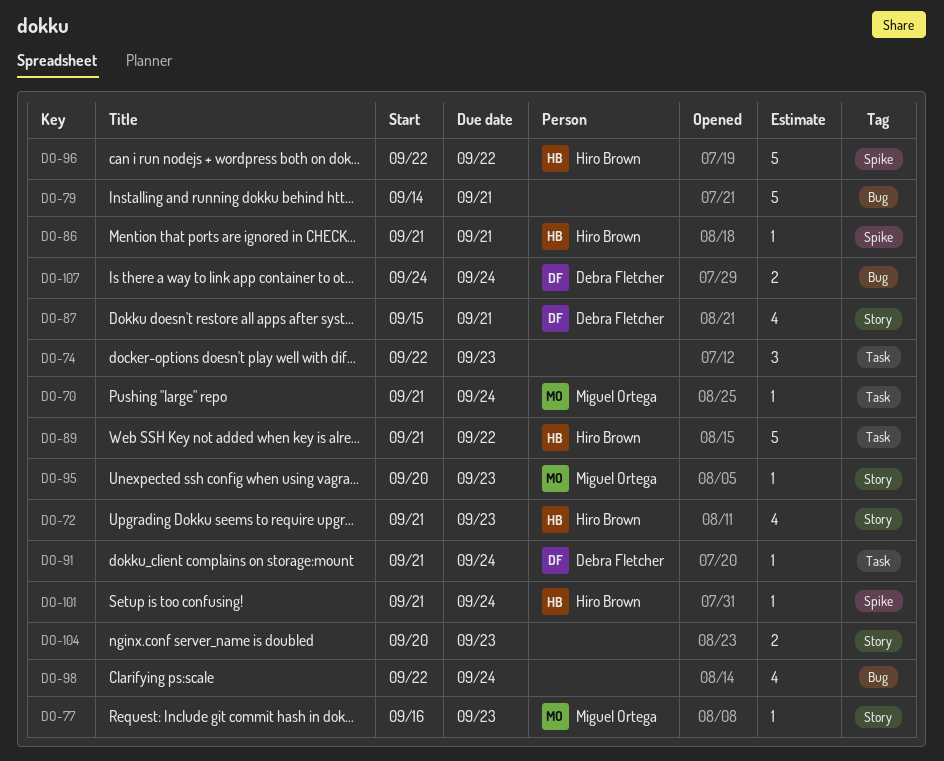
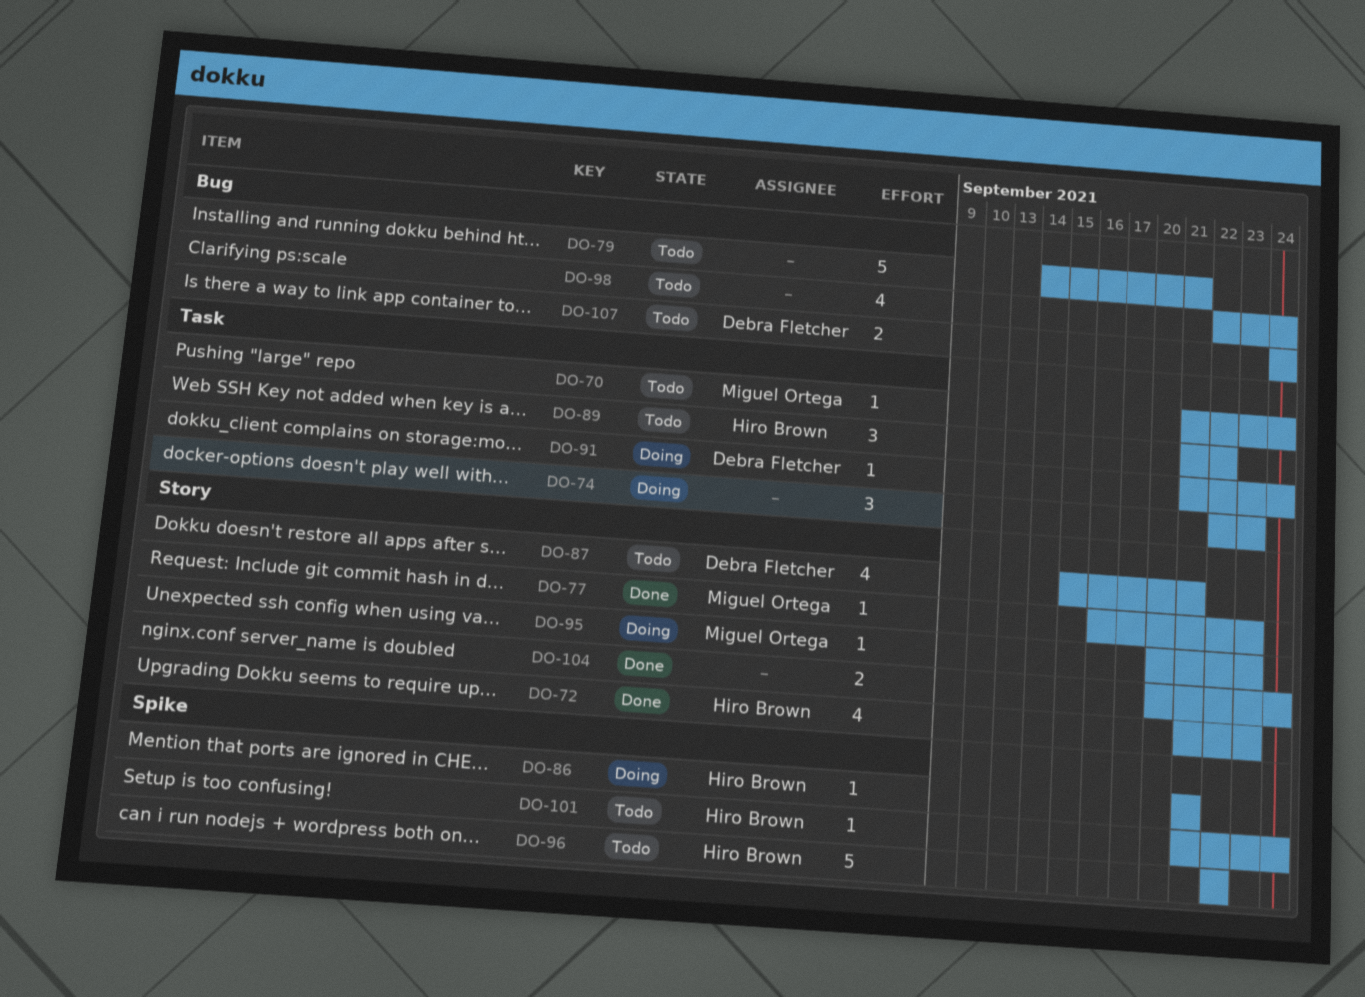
DO-89, estimate: 5 -> 3
DO-104, due: Sep 23 -> Sep 24

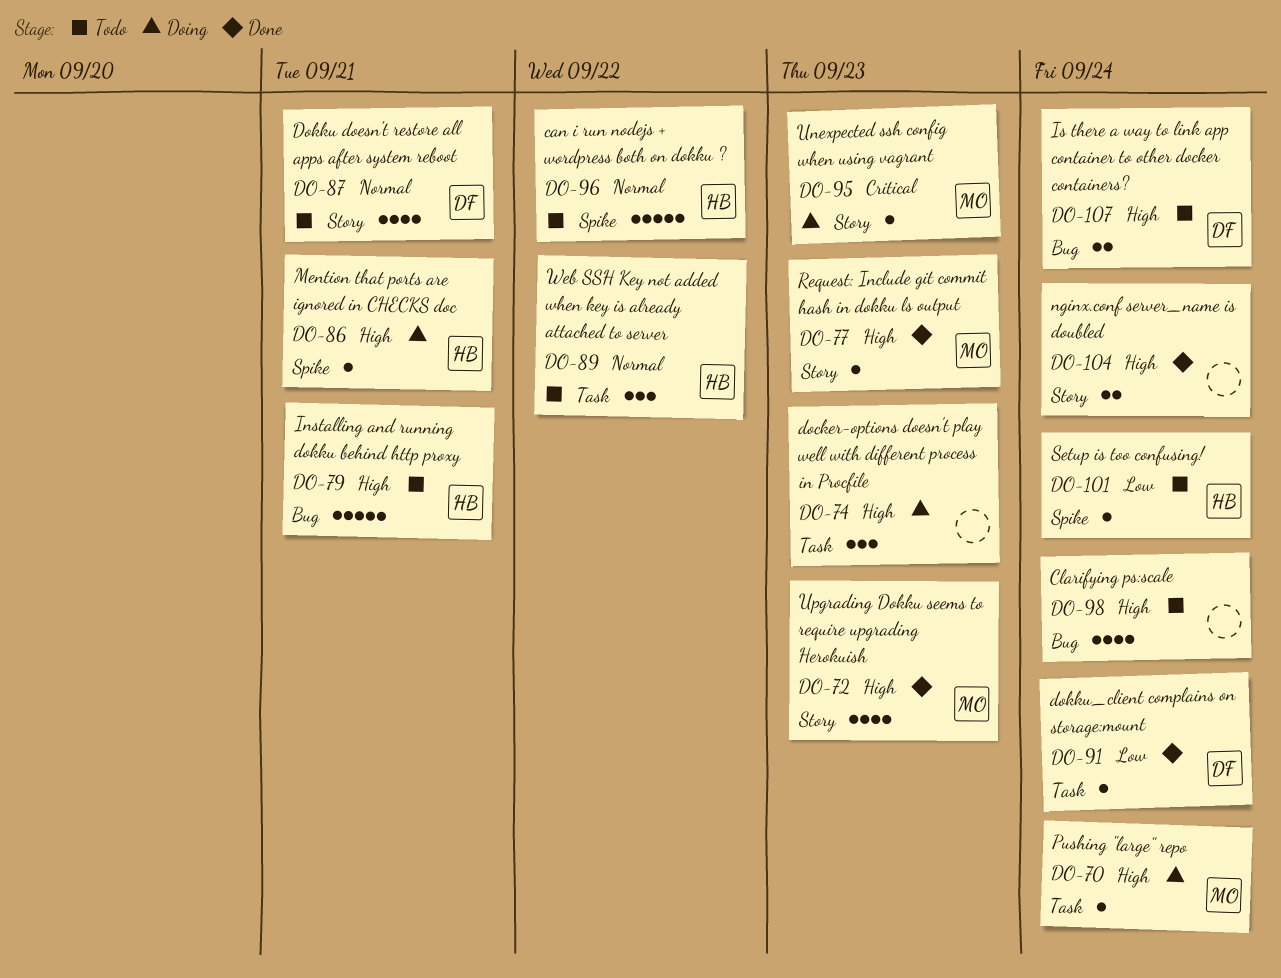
DO-70, status: Todo -> Doing
DO-72, owner: Hiro Brown -> Miguel Ortega
DO-79, owner: none -> Hiro Brown
DO-91, status: Doing -> Done

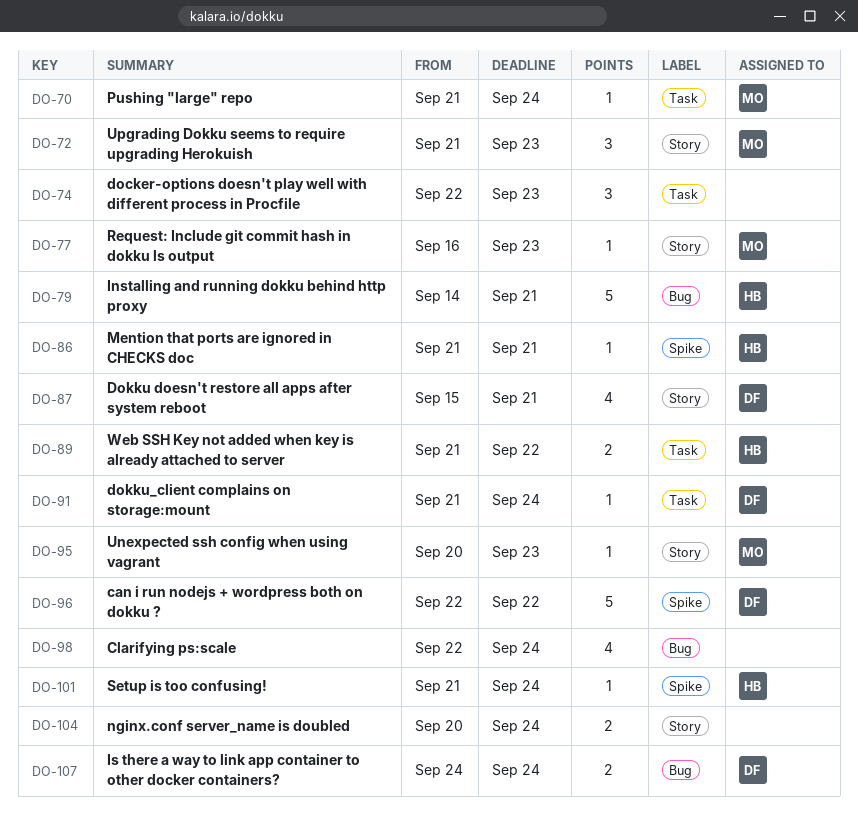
DO-72, estimate: 4 -> 3
DO-89, estimate: 3 -> 2
DO-96, owner: HB -> DF

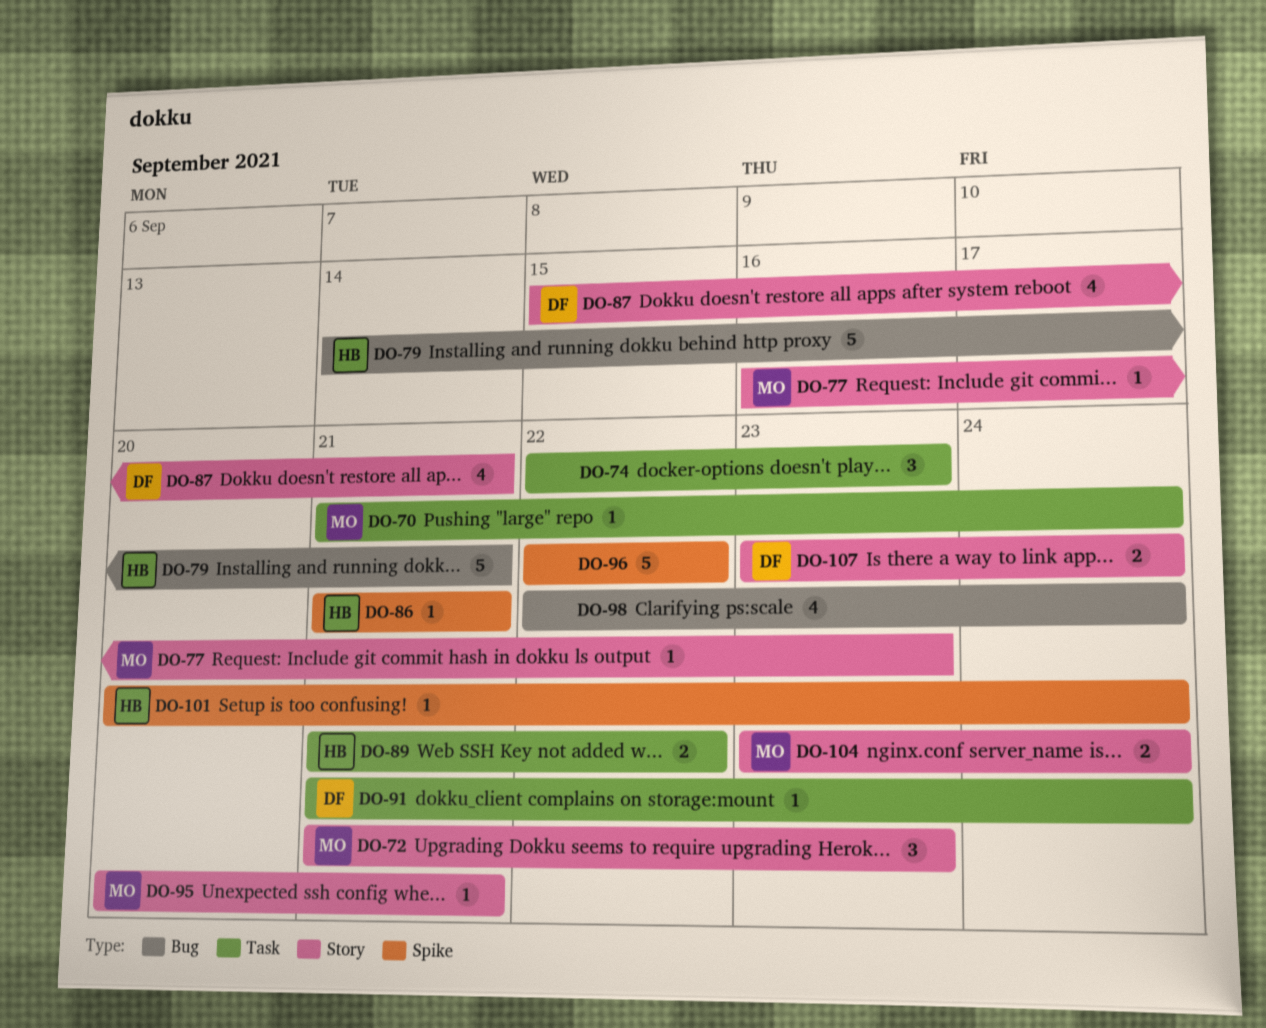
DO-95, due: Sep 23 -> Sep 21
DO-96, owner: DF -> none
DO-101, start: Sep 21 -> Sep 20
DO-104, owner: none -> MO
DO-104, start: Sep 20 -> Sep 23
DO-107, label: Bug -> Story
DO-107, start: Sep 24 -> Sep 23

